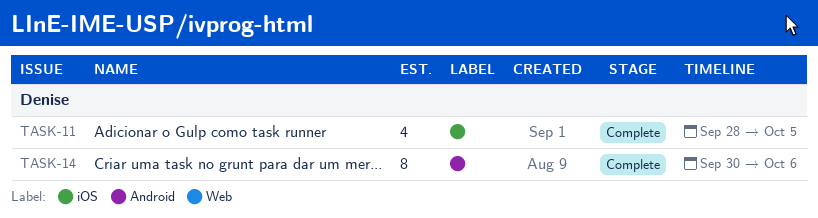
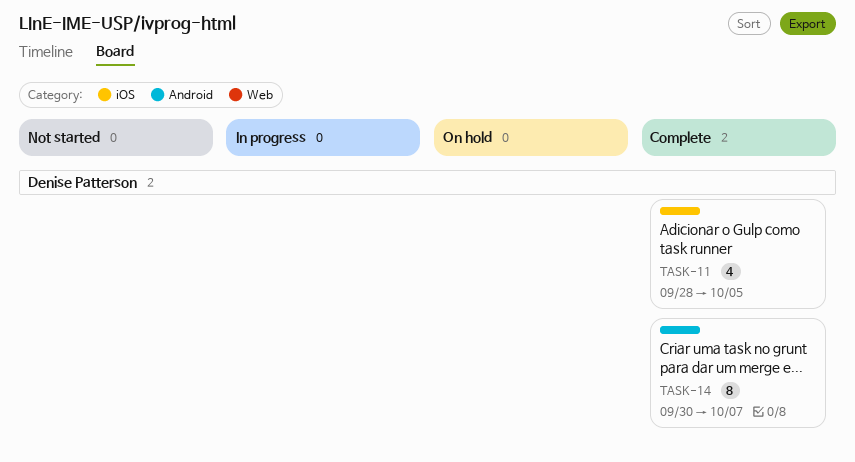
TASK-14, due: Oct 6 -> Oct 7

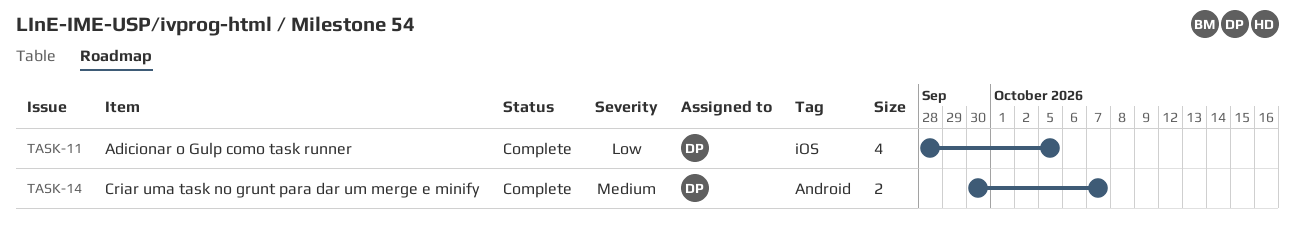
TASK-14, estimate: 8 -> 2

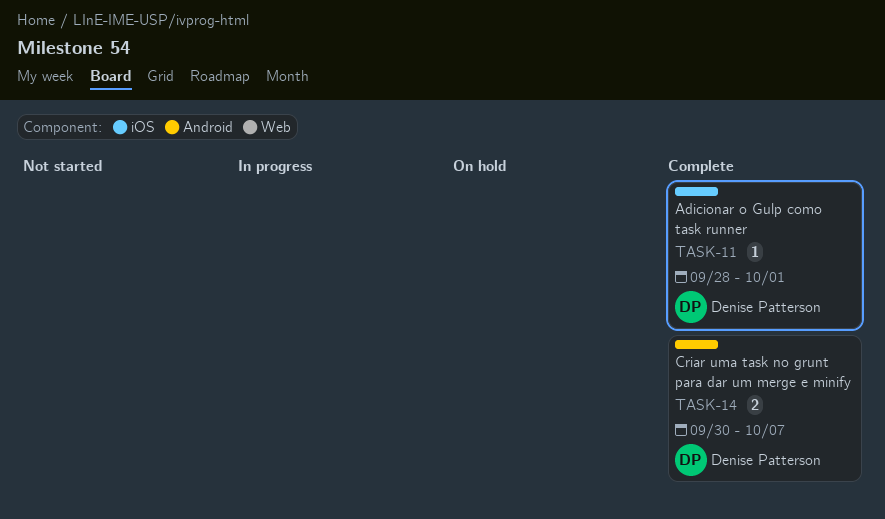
TASK-11, estimate: 4 -> 1
TASK-11, due: Oct 5 -> Oct 1

